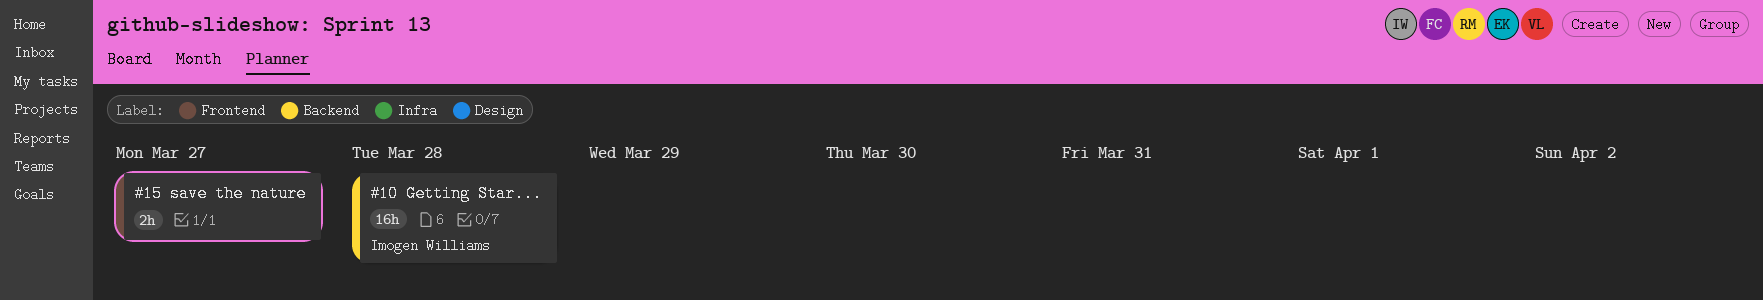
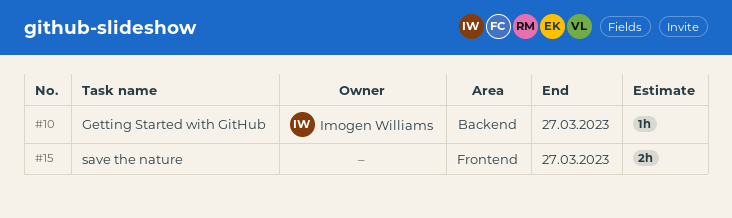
#10, estimate: 16h -> 1h
#10, due: Mar 28 -> Mar 27

